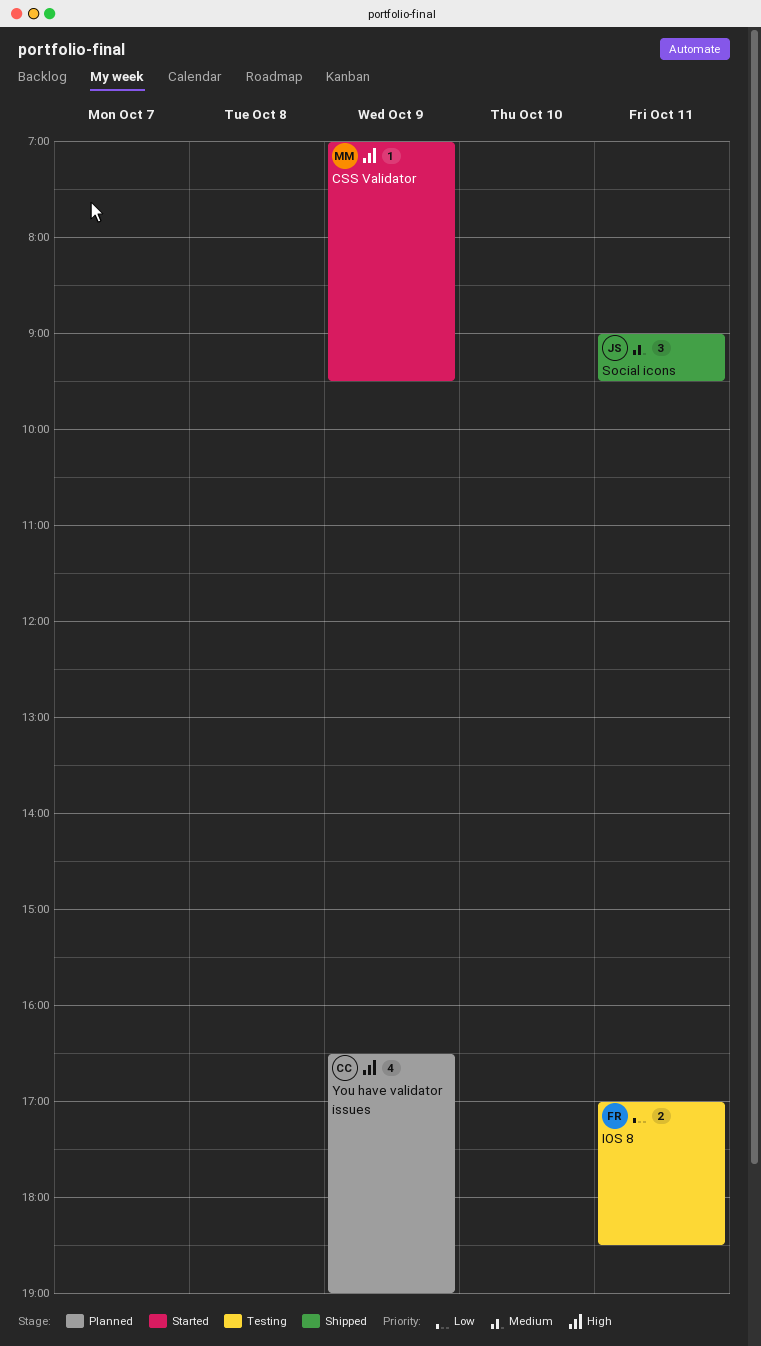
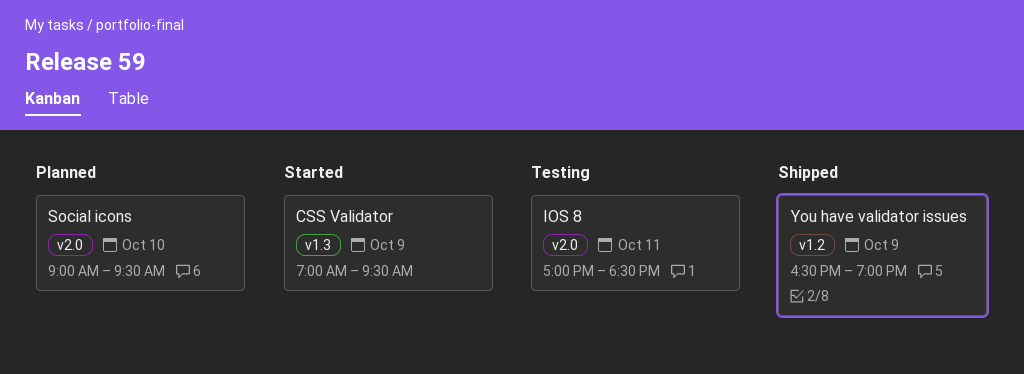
Social icons, status: Shipped -> Planned
Social icons, day: Oct 11 -> Oct 10
You have validator issues, status: Planned -> Shipped

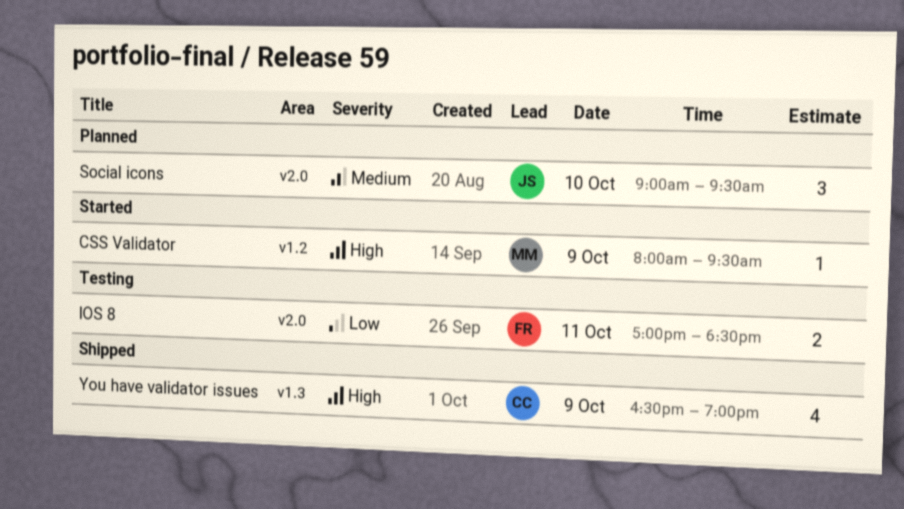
CSS Validator, label: v1.3 -> v1.2
CSS Validator, begins: 07:00 -> 08:00
You have validator issues, label: v1.2 -> v1.3

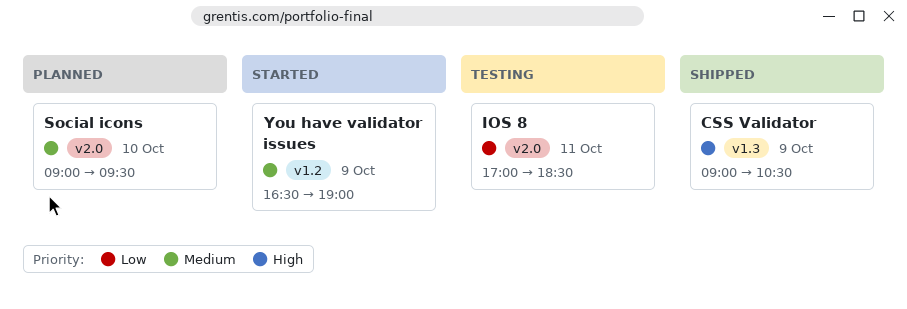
CSS Validator, status: Started -> Shipped
CSS Validator, label: v1.2 -> v1.3
CSS Validator, begins: 08:00 -> 09:00
CSS Validator, ends: 09:30 -> 10:30
You have validator issues, status: Shipped -> Started
You have validator issues, priority: High -> Medium
You have validator issues, label: v1.3 -> v1.2

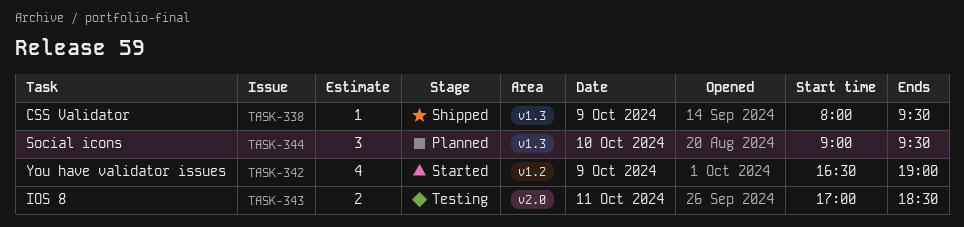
CSS Validator, begins: 09:00 -> 08:00
CSS Validator, ends: 10:30 -> 09:30
Social icons, label: v2.0 -> v1.3

